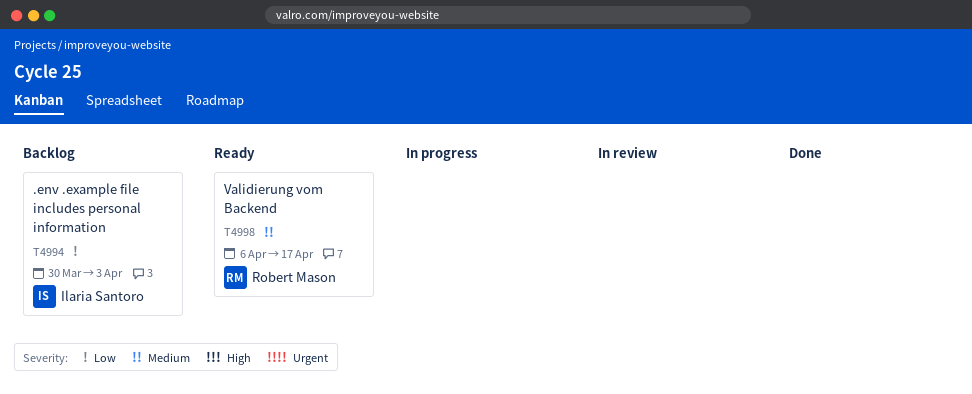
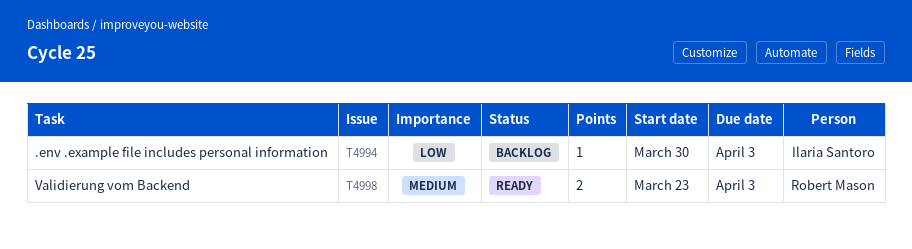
T4998, start: Apr 6 -> Mar 23
T4998, due: Apr 17 -> Apr 3

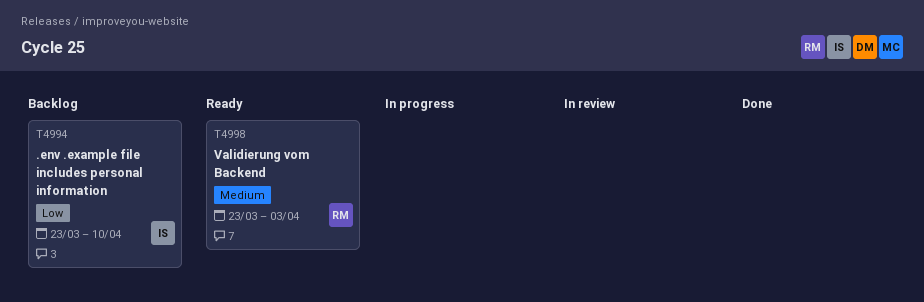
T4994, start: Mar 30 -> Mar 23
T4994, due: Apr 3 -> Apr 10

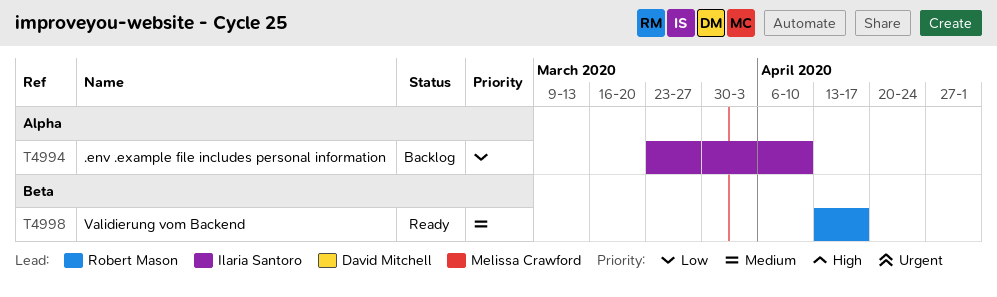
T4998, start: Mar 23 -> Apr 13
T4998, due: Apr 3 -> Apr 17

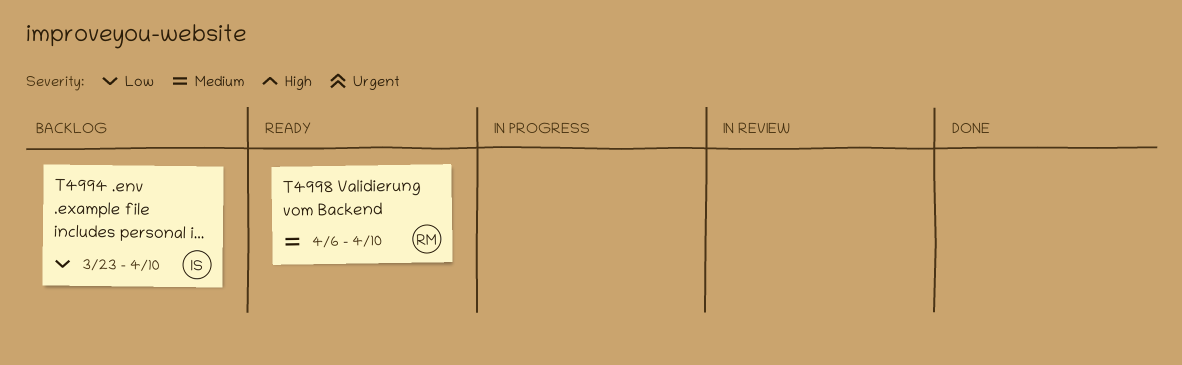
T4998, start: Apr 13 -> Apr 6
T4998, due: Apr 17 -> Apr 10

